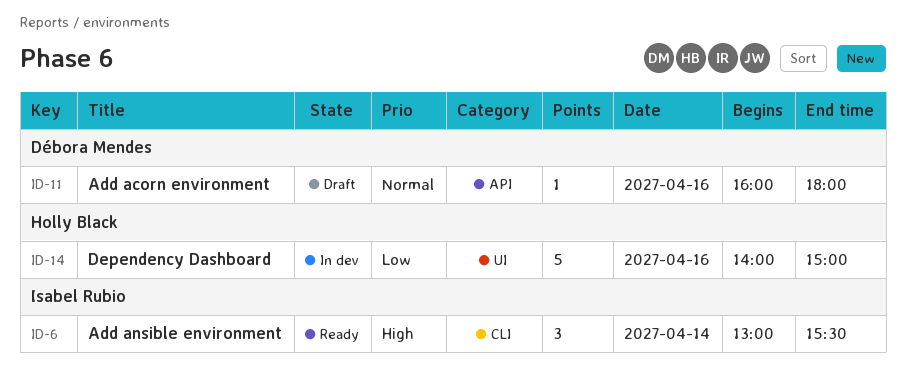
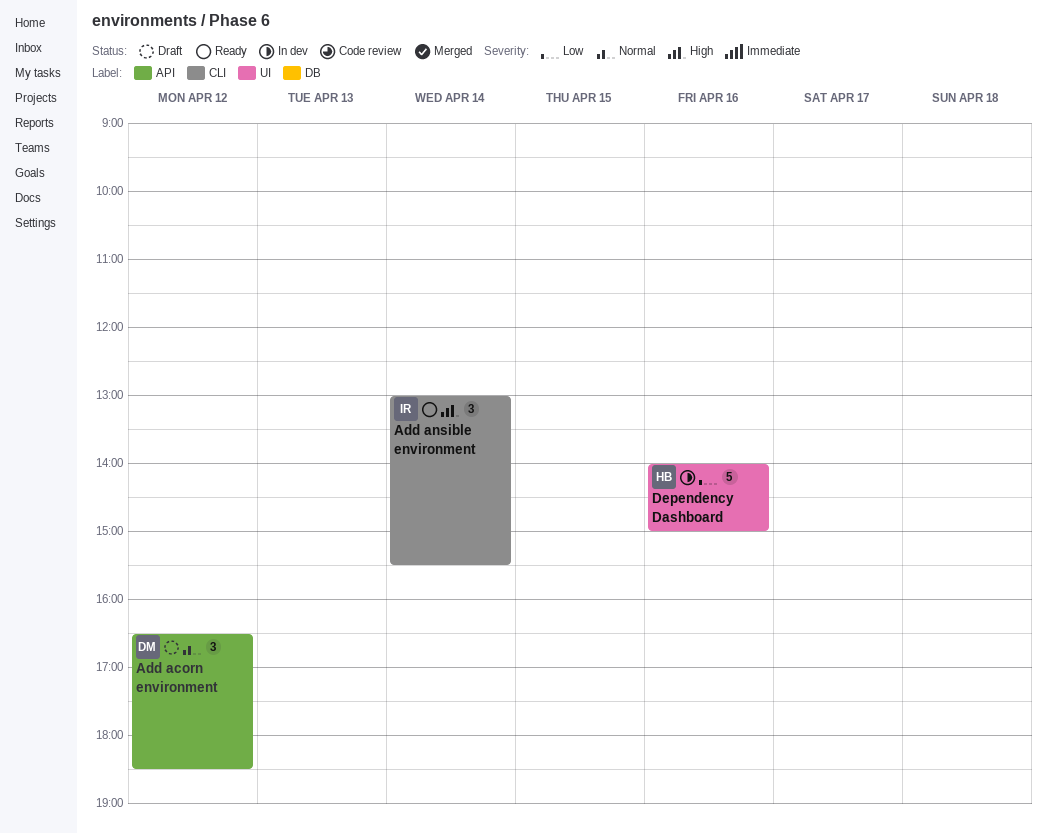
Add acorn environment, estimate: 1 -> 3
Add acorn environment, day: Apr 16 -> Apr 12
Add acorn environment, begins: 16:00 -> 16:30
Add acorn environment, ends: 18:00 -> 18:30

